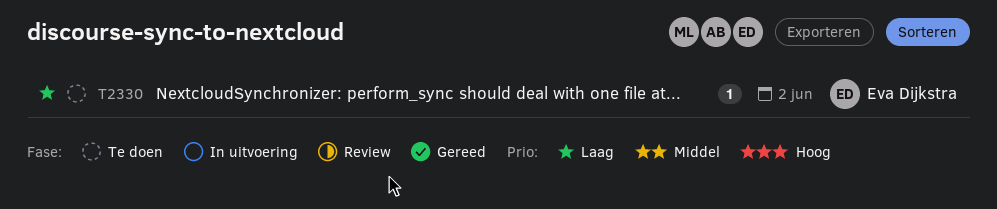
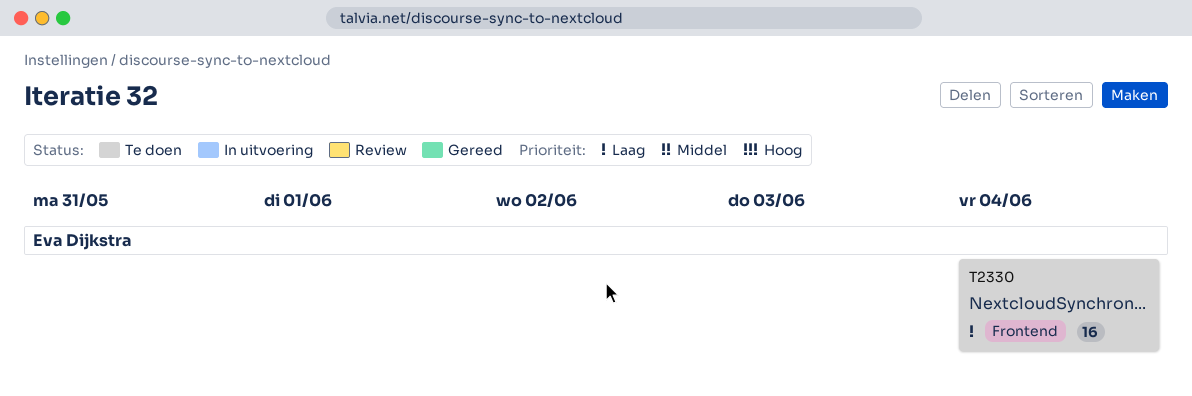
T2330, estimate: 1 -> 16
T2330, due: Jun 2 -> Jun 4

